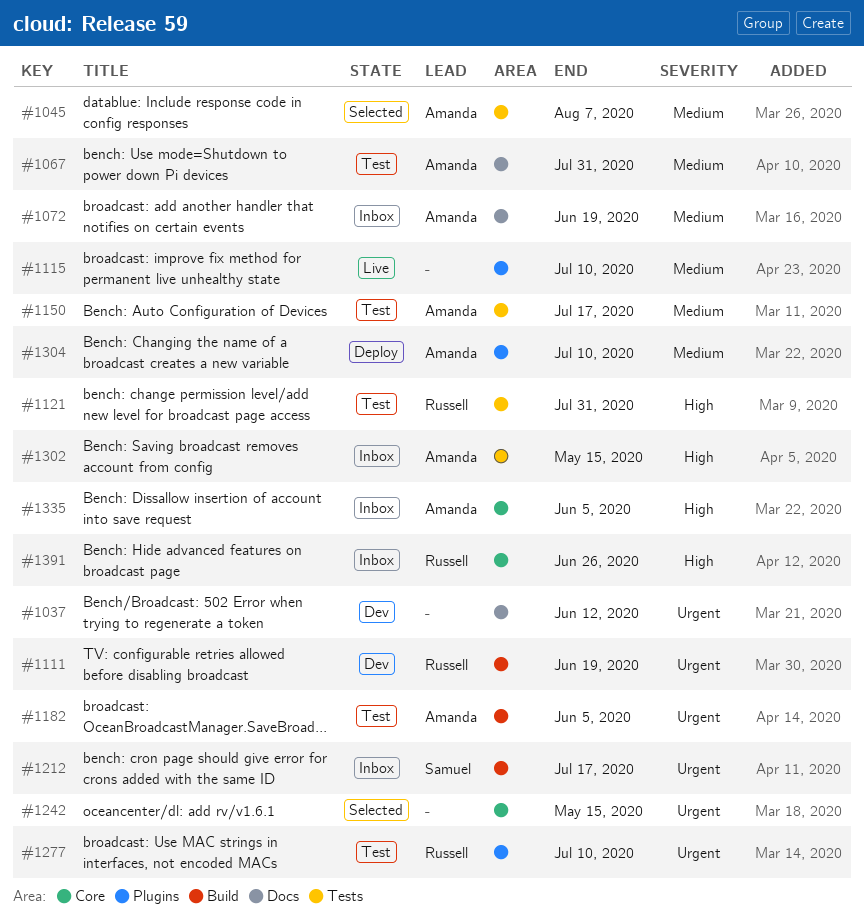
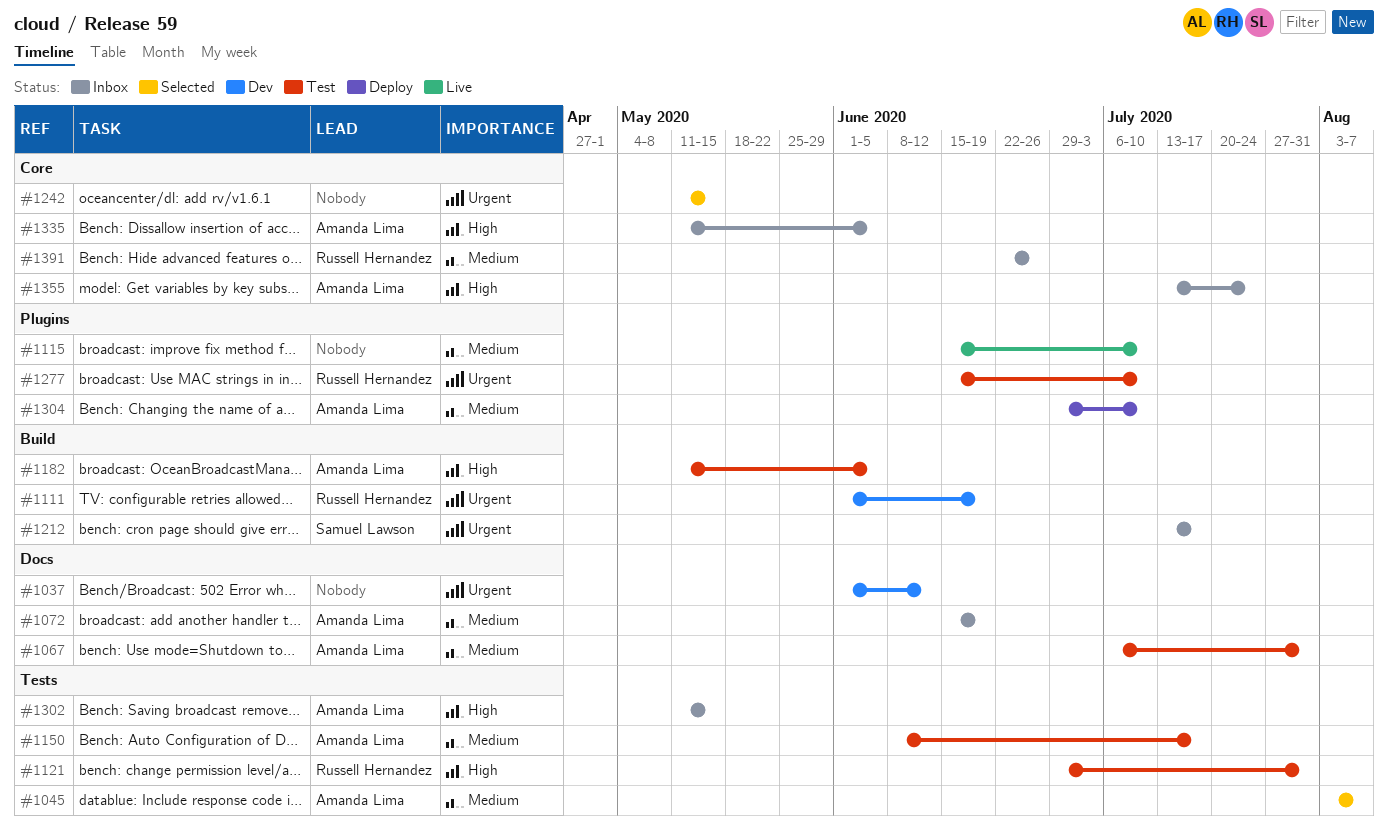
#1182, priority: Urgent -> High
#1355: none -> present
#1391, priority: High -> Medium

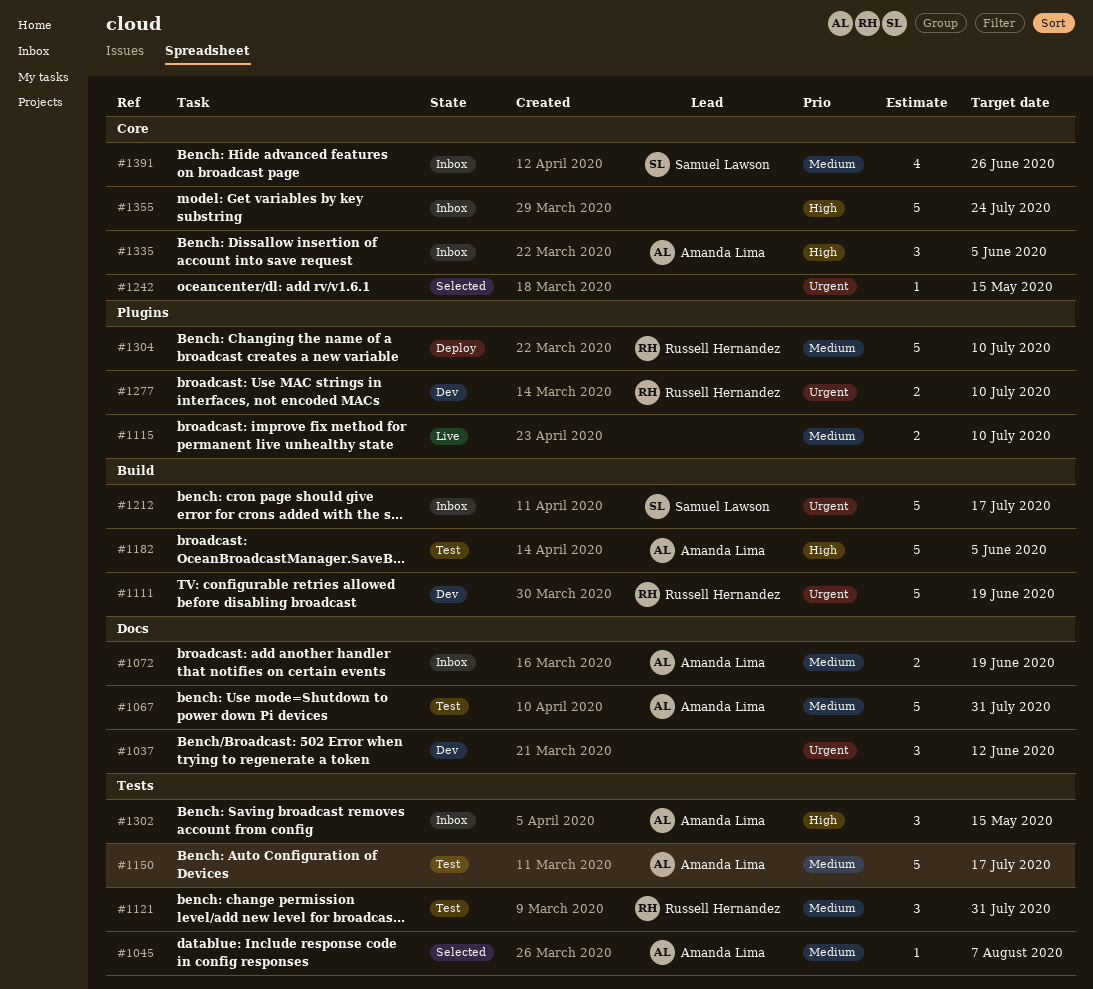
#1121, priority: High -> Medium
#1277, status: Test -> Dev
#1304, owner: Amanda Lima -> Russell Hernandez
#1355, owner: Amanda Lima -> none
#1391, owner: Russell Hernandez -> Samuel Lawson

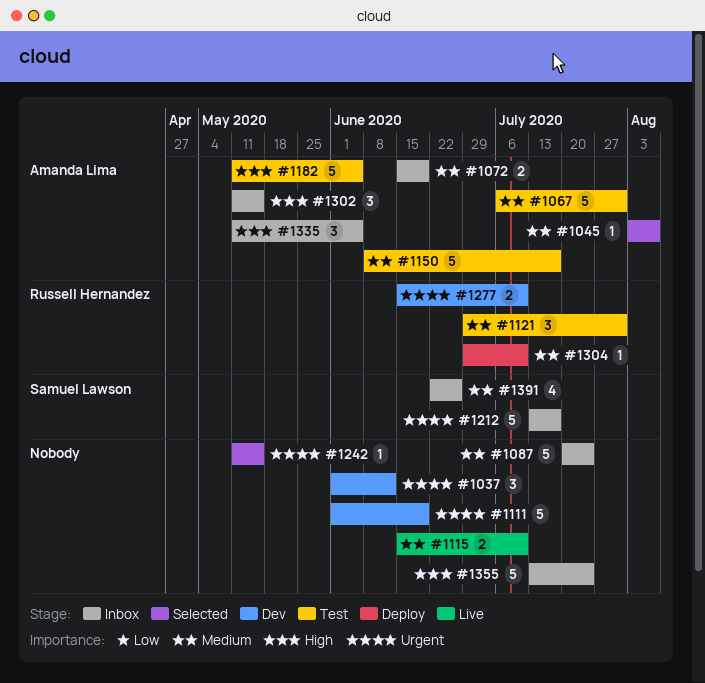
#1087: none -> present
#1111, owner: Russell Hernandez -> none
#1304, estimate: 5 -> 1

